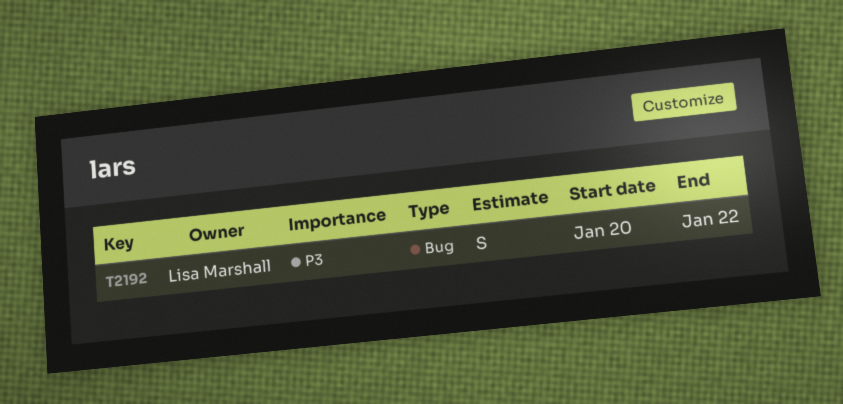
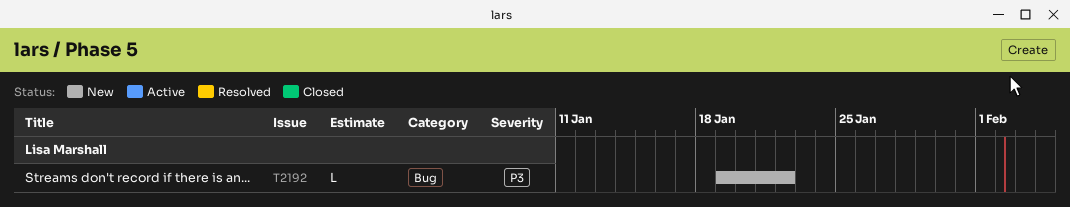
T2192, estimate: S -> L
T2192, start: Jan 20 -> Jan 19

